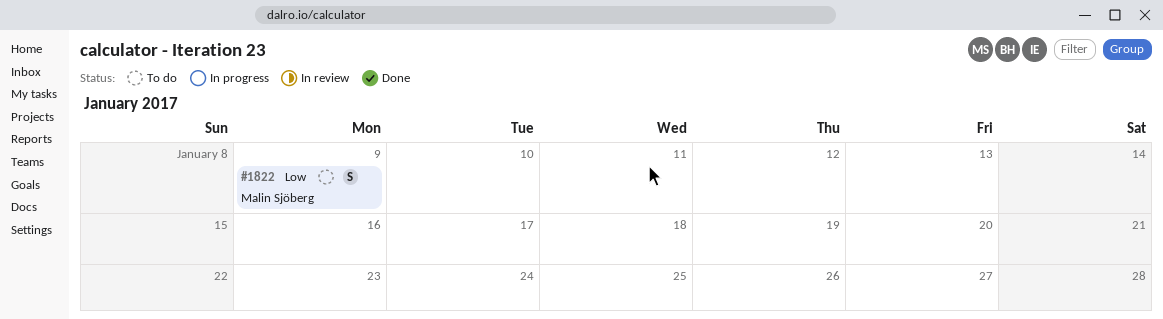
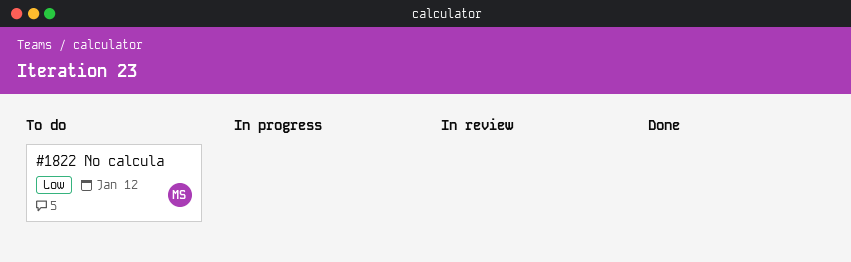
#1822, due: Jan 9 -> Jan 12

